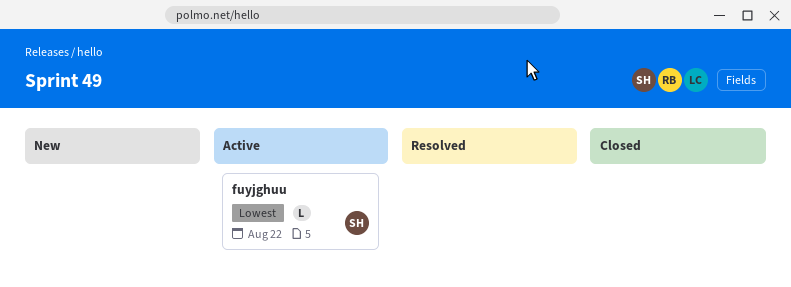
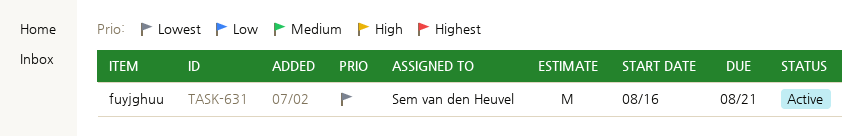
fuyjghuu, estimate: L -> M
fuyjghuu, due: Aug 22 -> Aug 21

